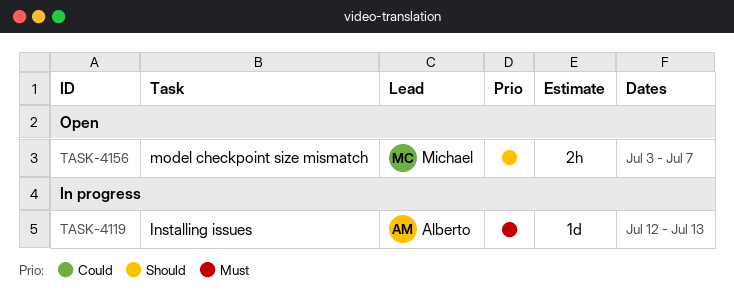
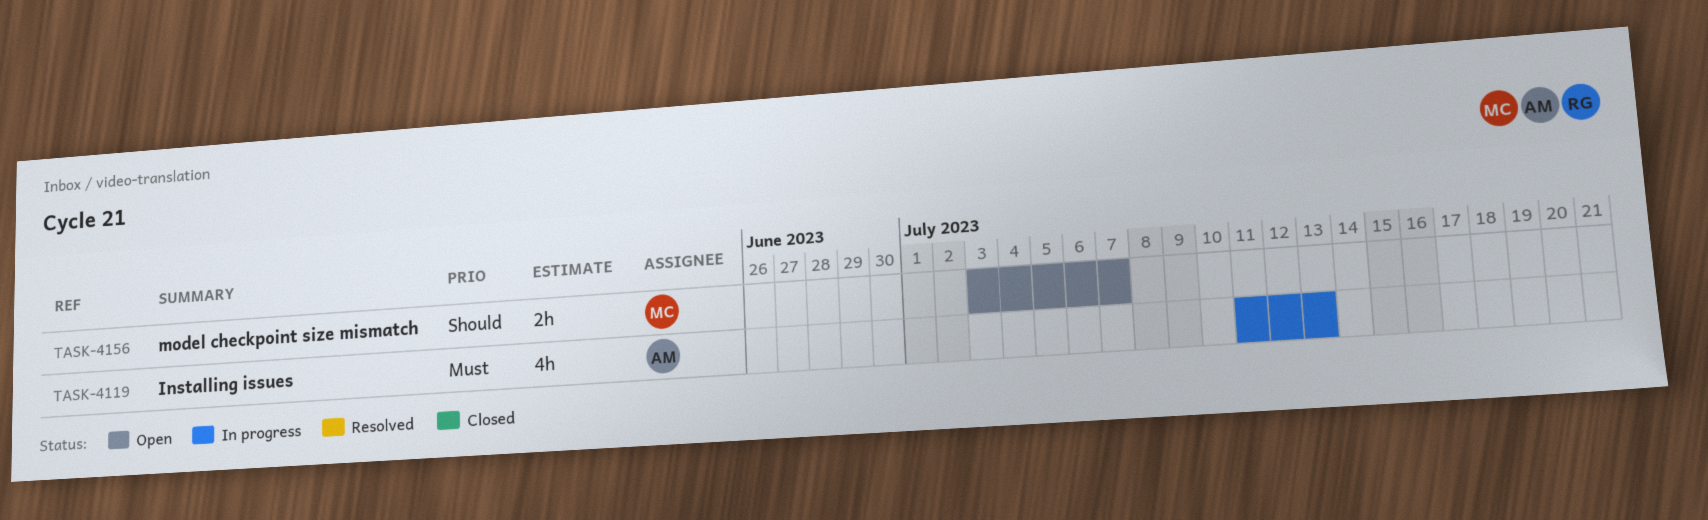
TASK-4119, estimate: 1d -> 4h
TASK-4119, start: Jul 12 -> Jul 11

